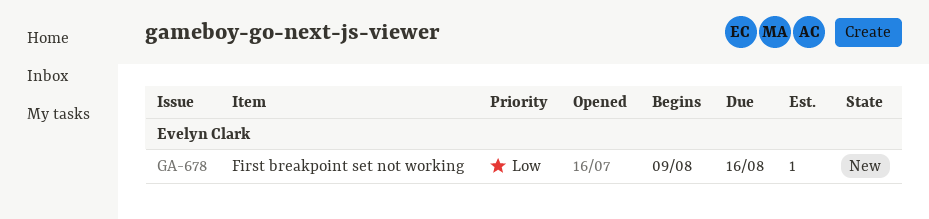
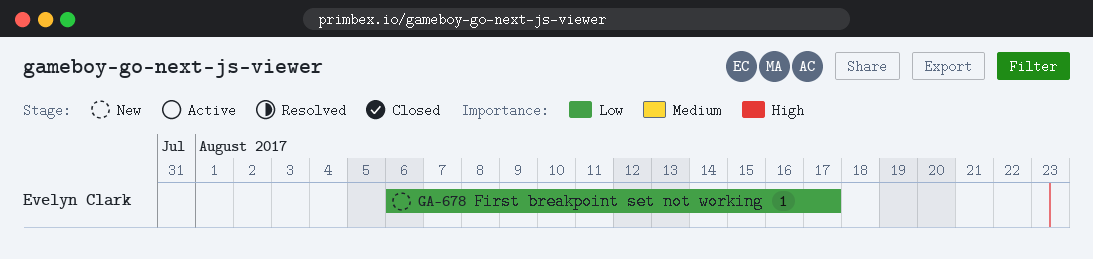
GA-678, start: Aug 9 -> Aug 6
GA-678, due: Aug 16 -> Aug 17

